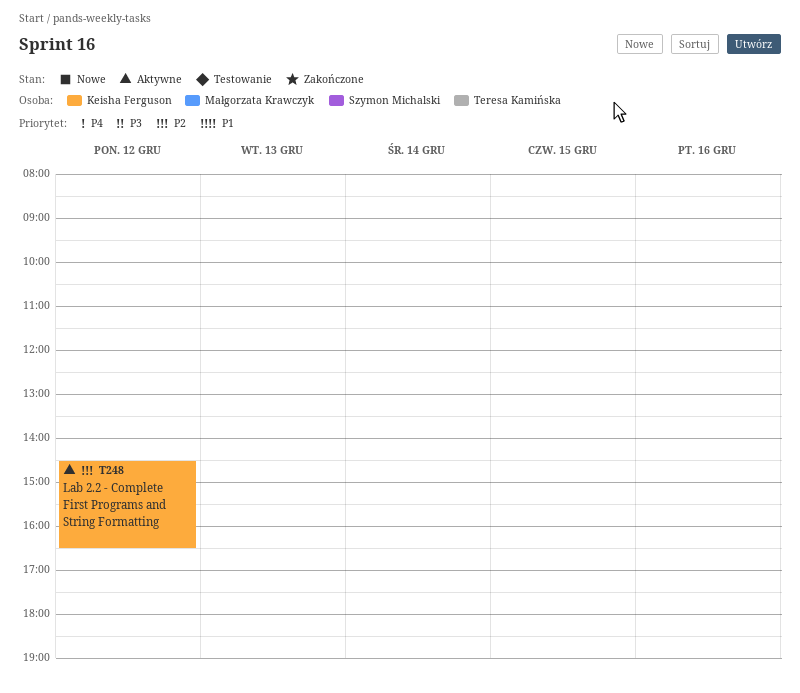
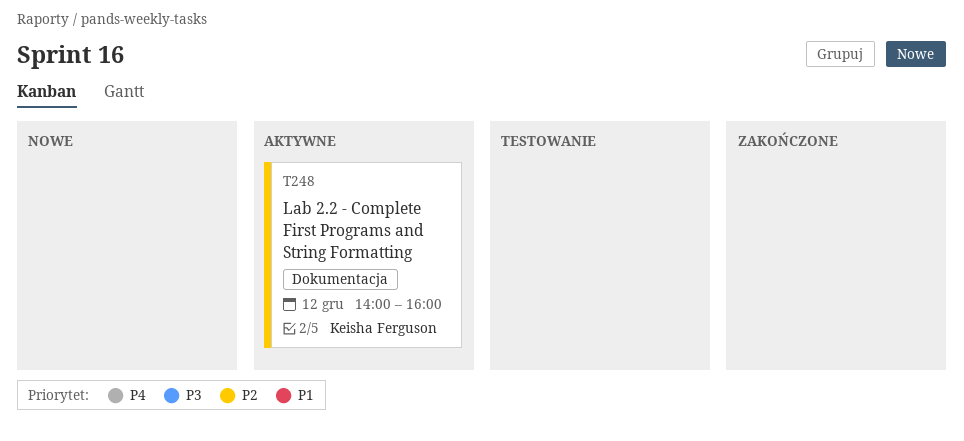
T248, begins: 14:30 -> 14:00
T248, ends: 16:30 -> 16:00

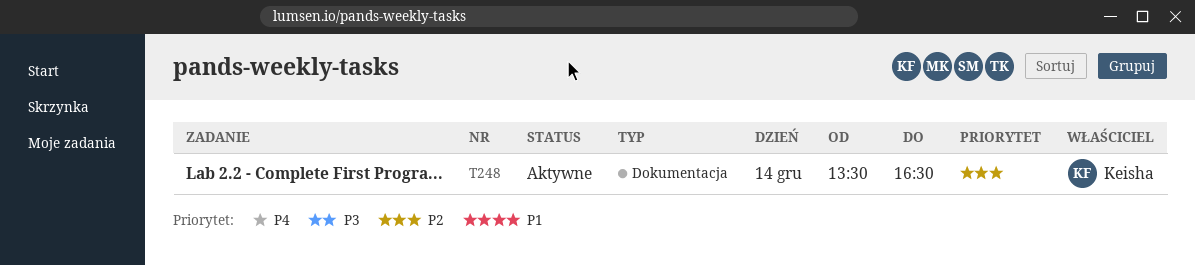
T248, day: Dec 12 -> Dec 14
T248, begins: 14:00 -> 13:30
T248, ends: 16:00 -> 16:30

